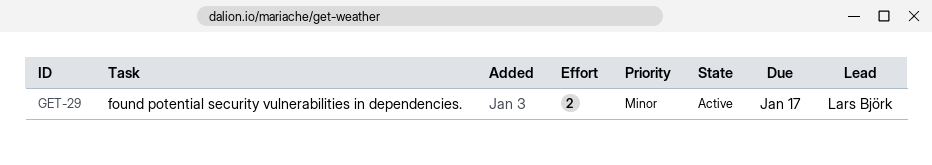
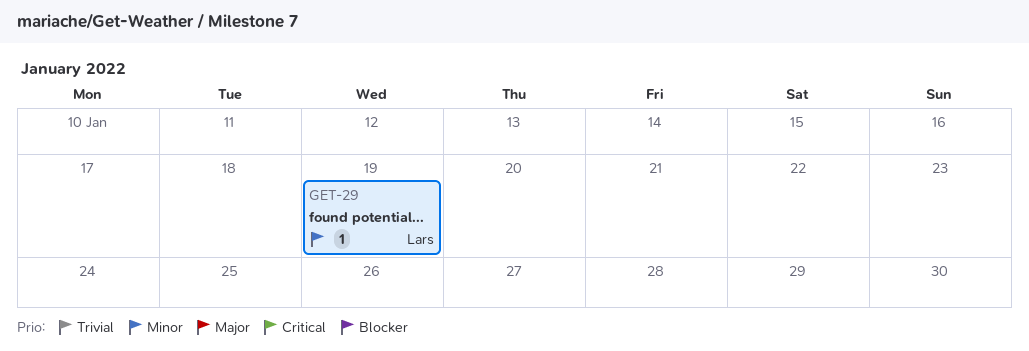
GET-29, estimate: 2 -> 1
GET-29, due: Jan 17 -> Jan 19

